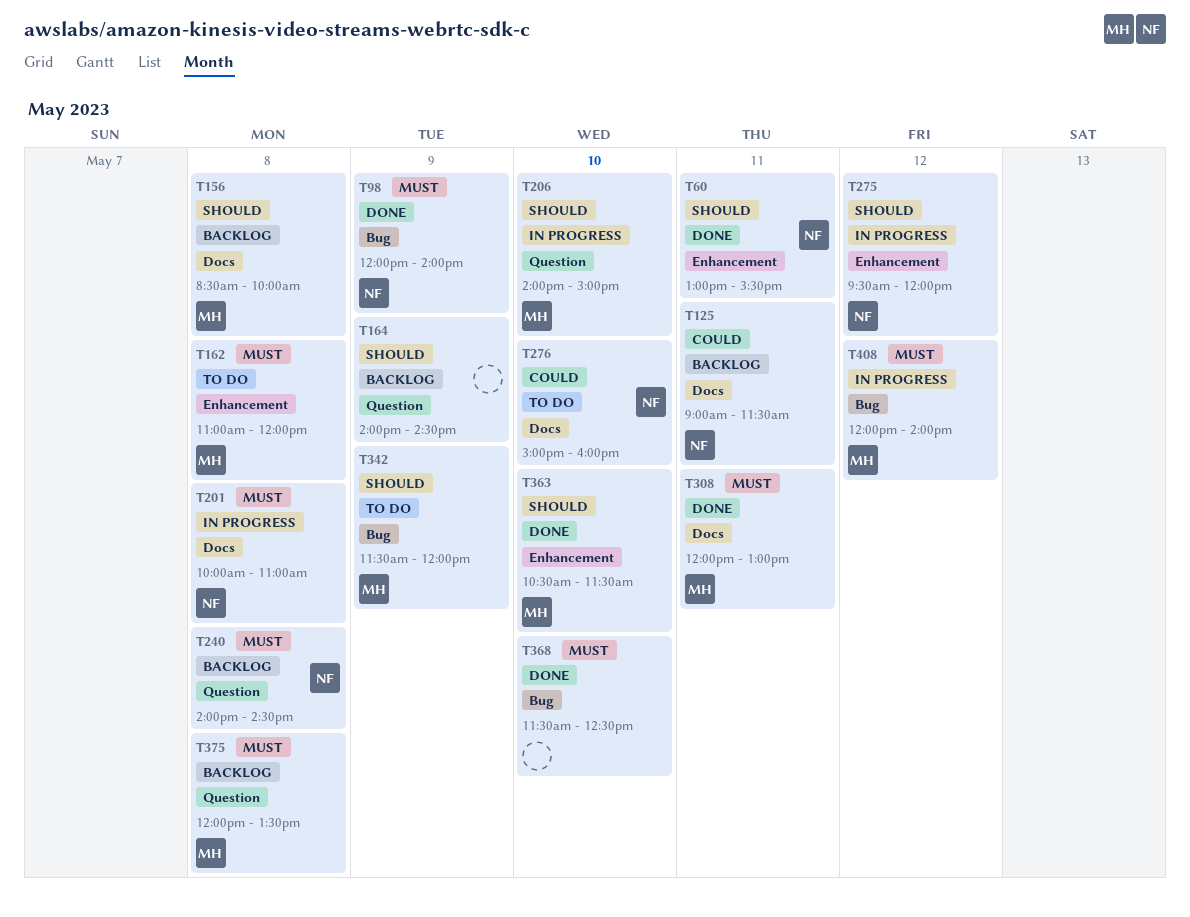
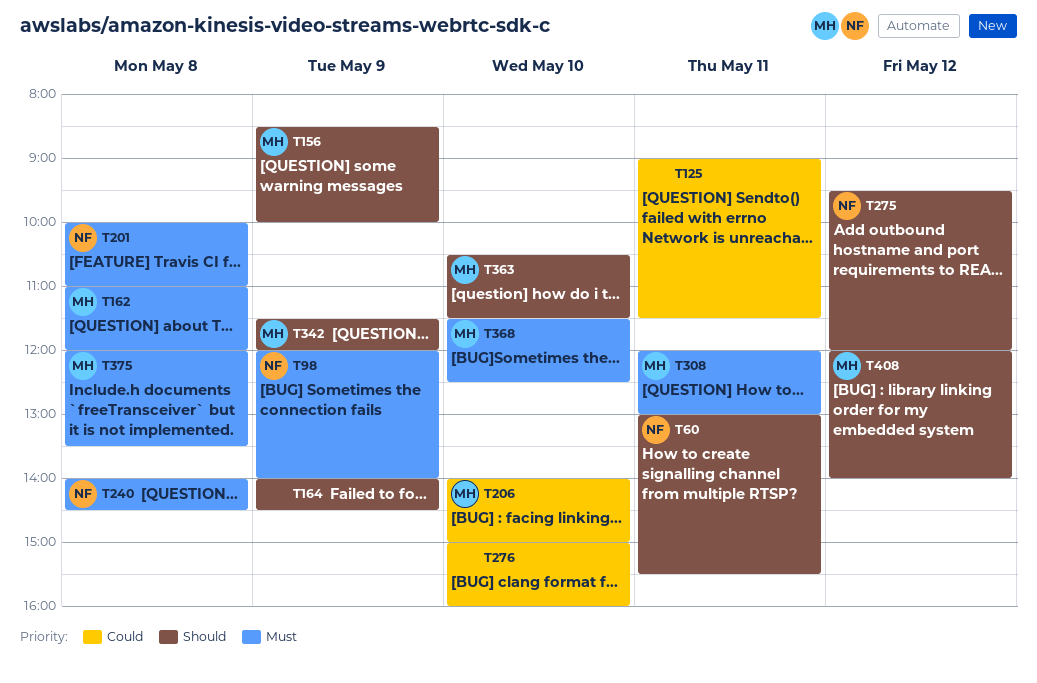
T125, owner: NF -> none
T156, day: May 8 -> May 9
T206, priority: Should -> Could
T276, owner: NF -> none
T368, owner: none -> MH
T408, priority: Must -> Should

